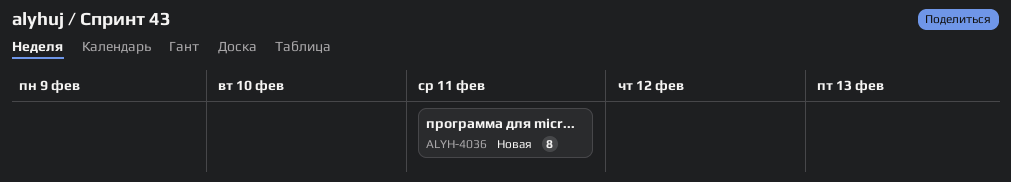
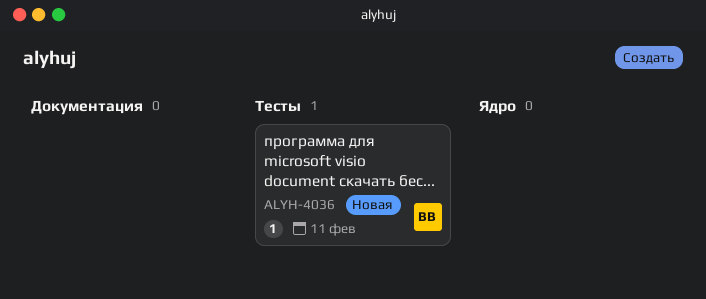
ALYH-4036, estimate: 8 -> 1

